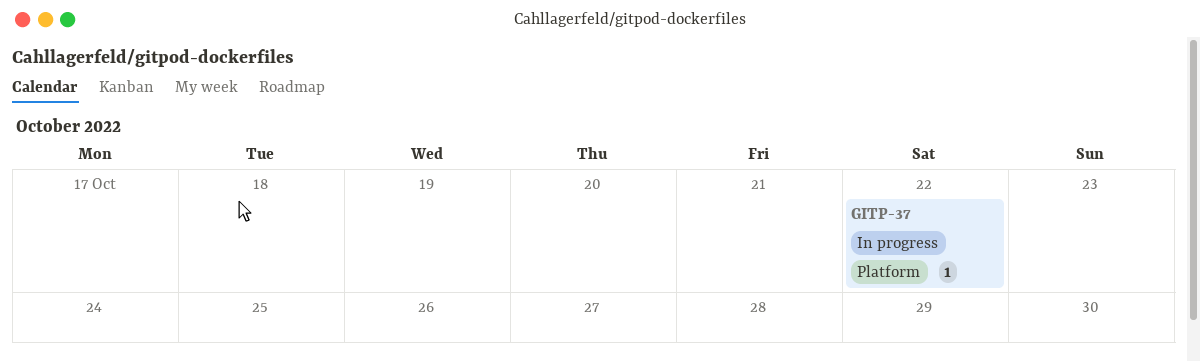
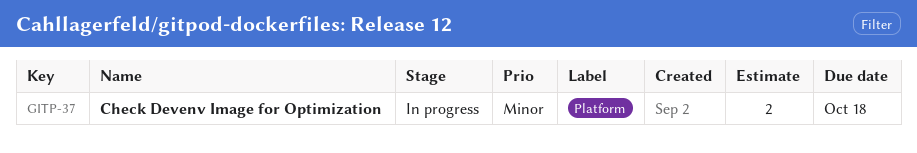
GITP-37, estimate: 1 -> 2
GITP-37, due: Oct 22 -> Oct 18

